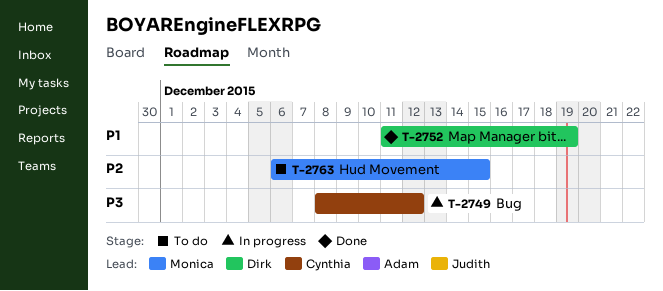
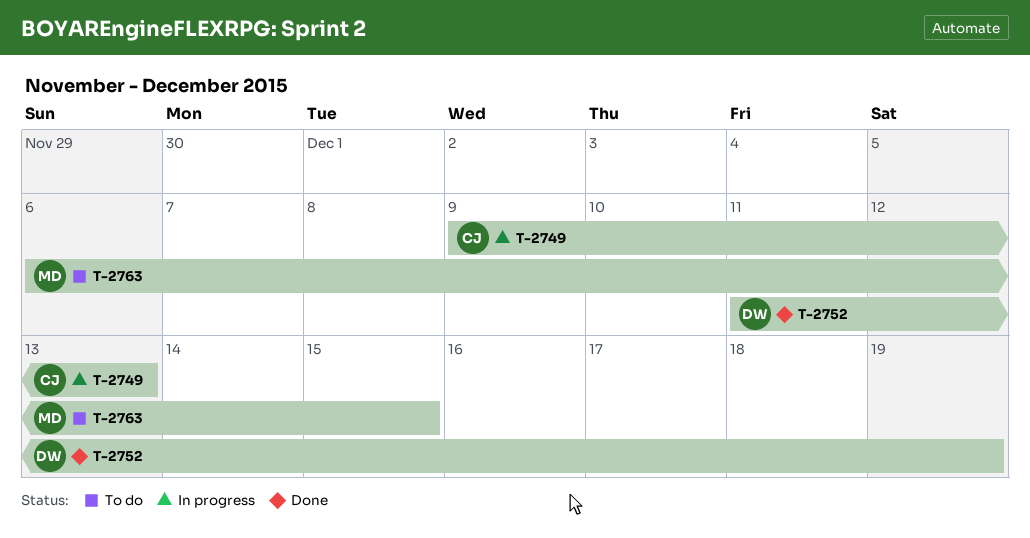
T-2749, start: Dec 8 -> Dec 9
T-2749, due: Dec 12 -> Dec 13

